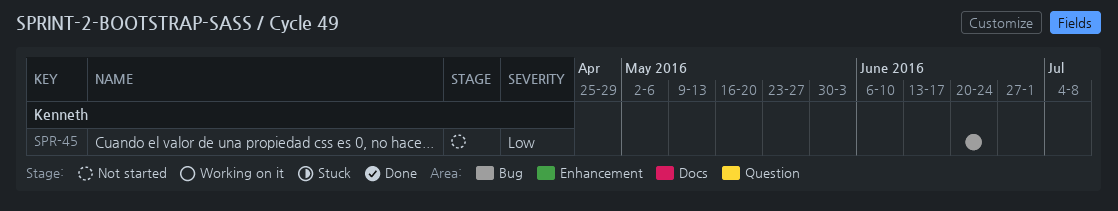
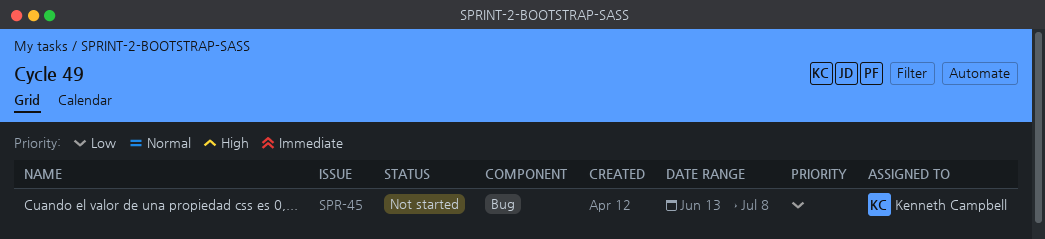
SPR-45, start: Jun 20 -> Jun 13
SPR-45, due: Jun 24 -> Jul 8

